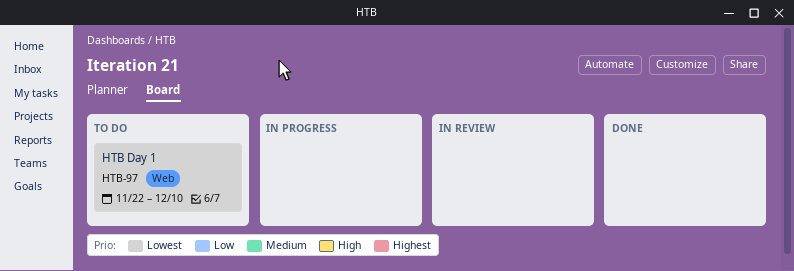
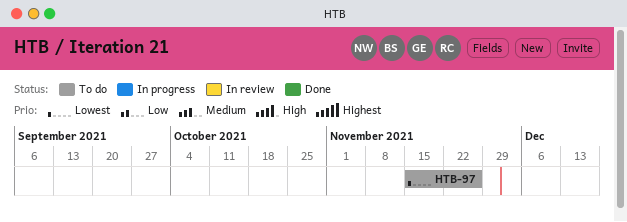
HTB-97, start: Nov 22 -> Nov 15
HTB-97, due: Dec 10 -> Nov 26

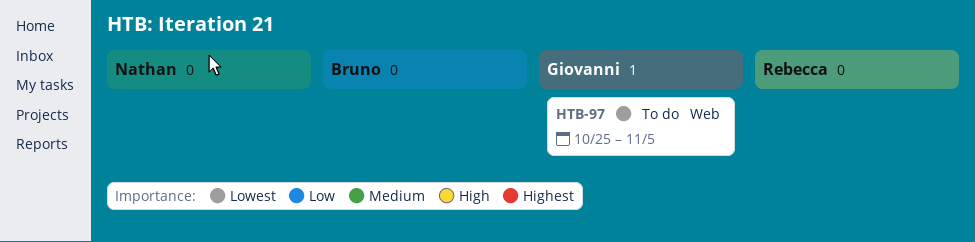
HTB-97, start: Nov 15 -> Oct 25
HTB-97, due: Nov 26 -> Nov 5

